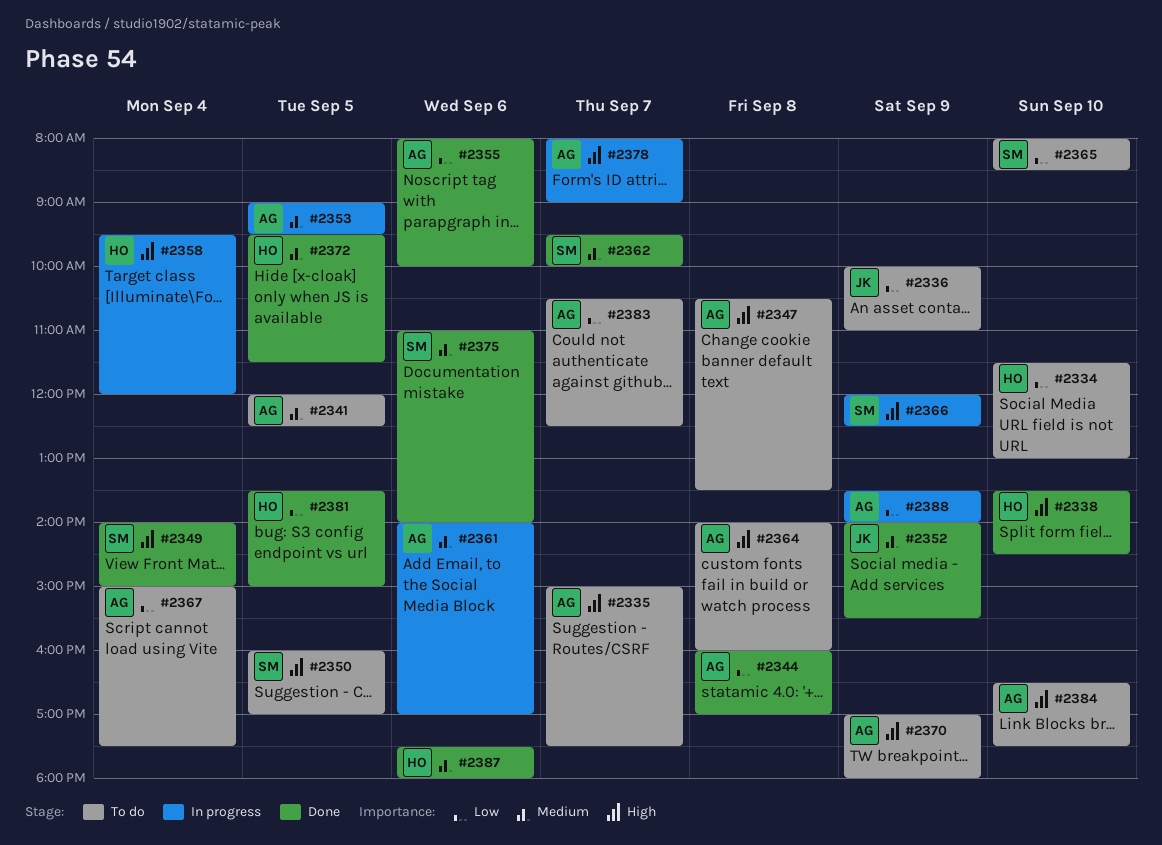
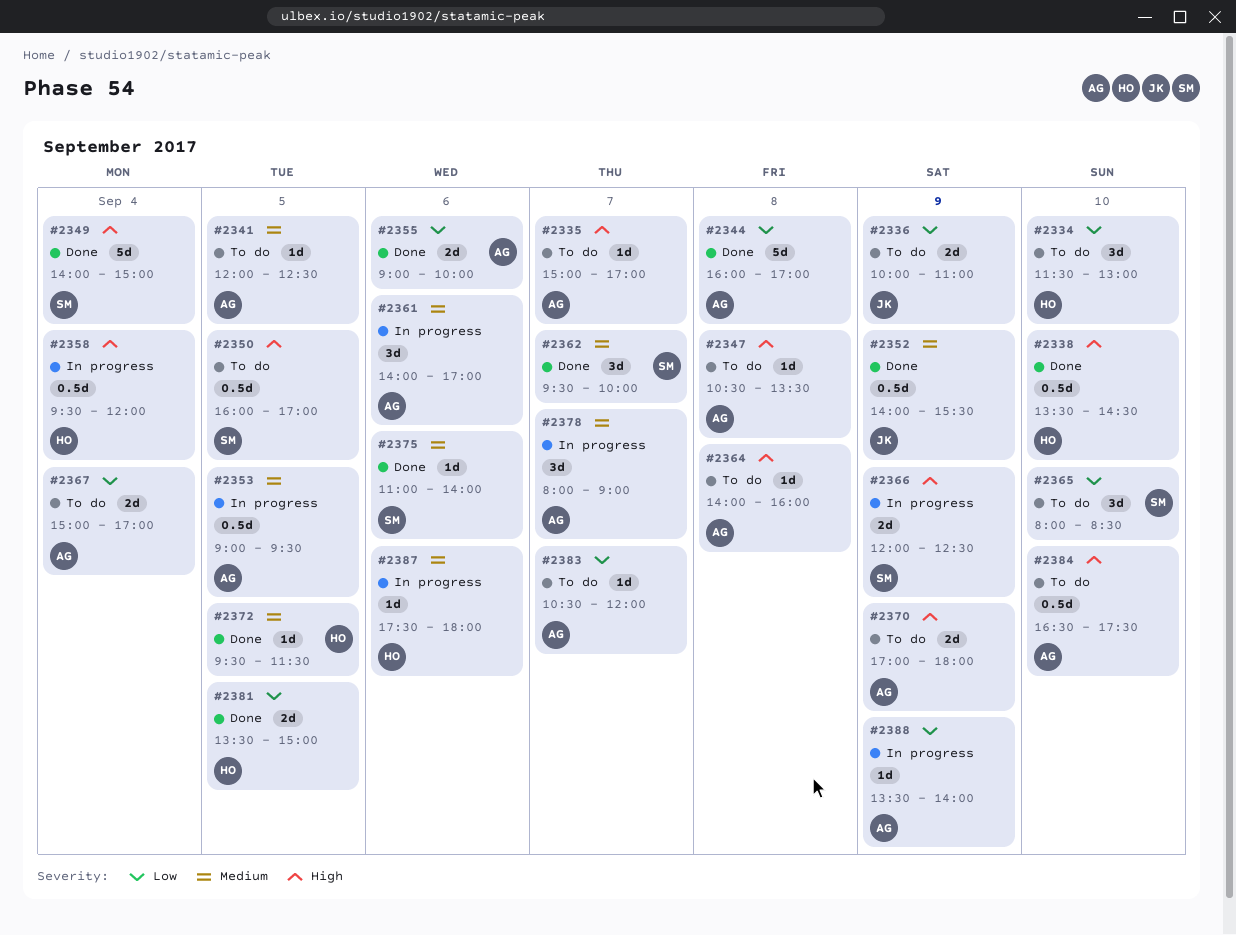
#2335, ends: 17:30 -> 17:00
#2355, begins: 08:00 -> 09:00
#2367, ends: 17:30 -> 17:00
#2378, priority: High -> Medium
#2383, ends: 12:30 -> 12:00
#2387, status: Done -> In progress

